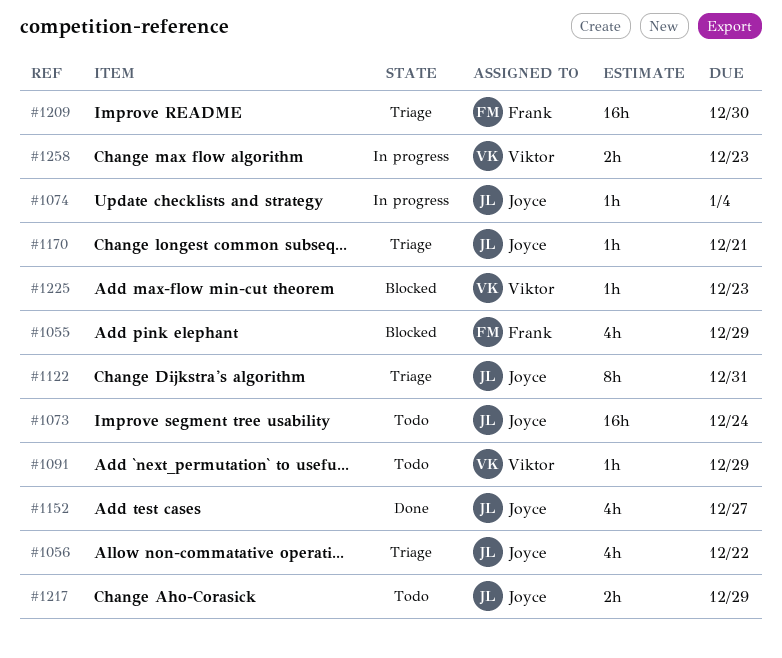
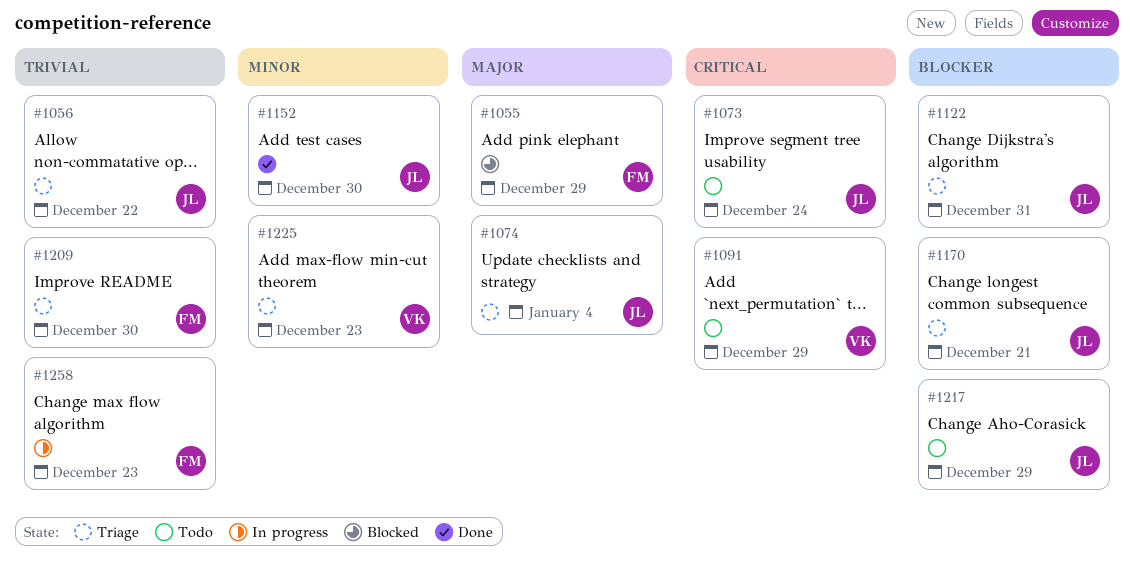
#1074, status: In progress -> Triage
#1152, due: Dec 27 -> Dec 30
#1225, status: Blocked -> Triage
#1258, owner: Viktor -> Frank

